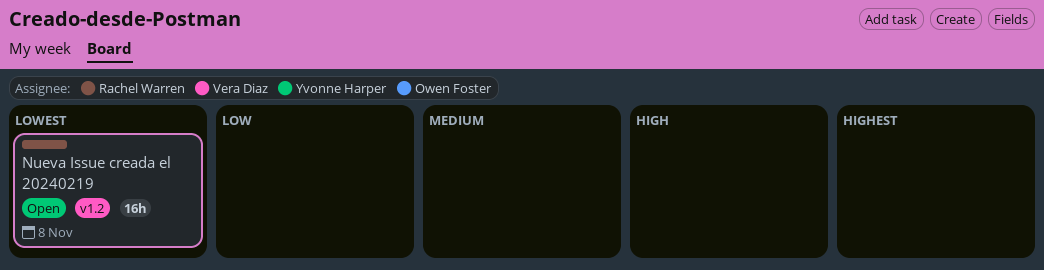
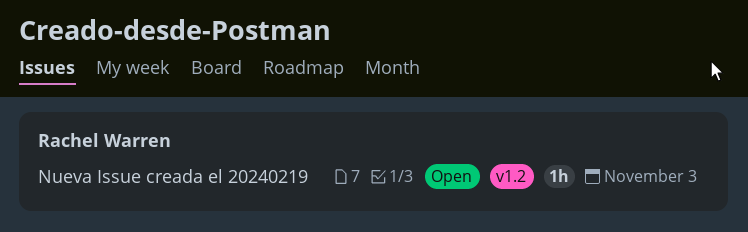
Nueva Issue creada el 20240219, estimate: 16h -> 1h
Nueva Issue creada el 20240219, due: Nov 8 -> Nov 3

